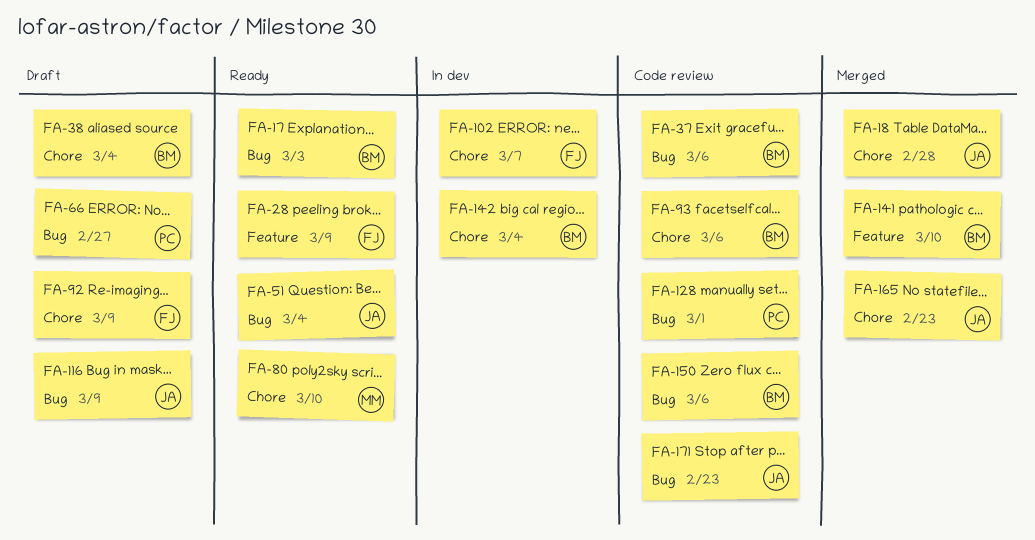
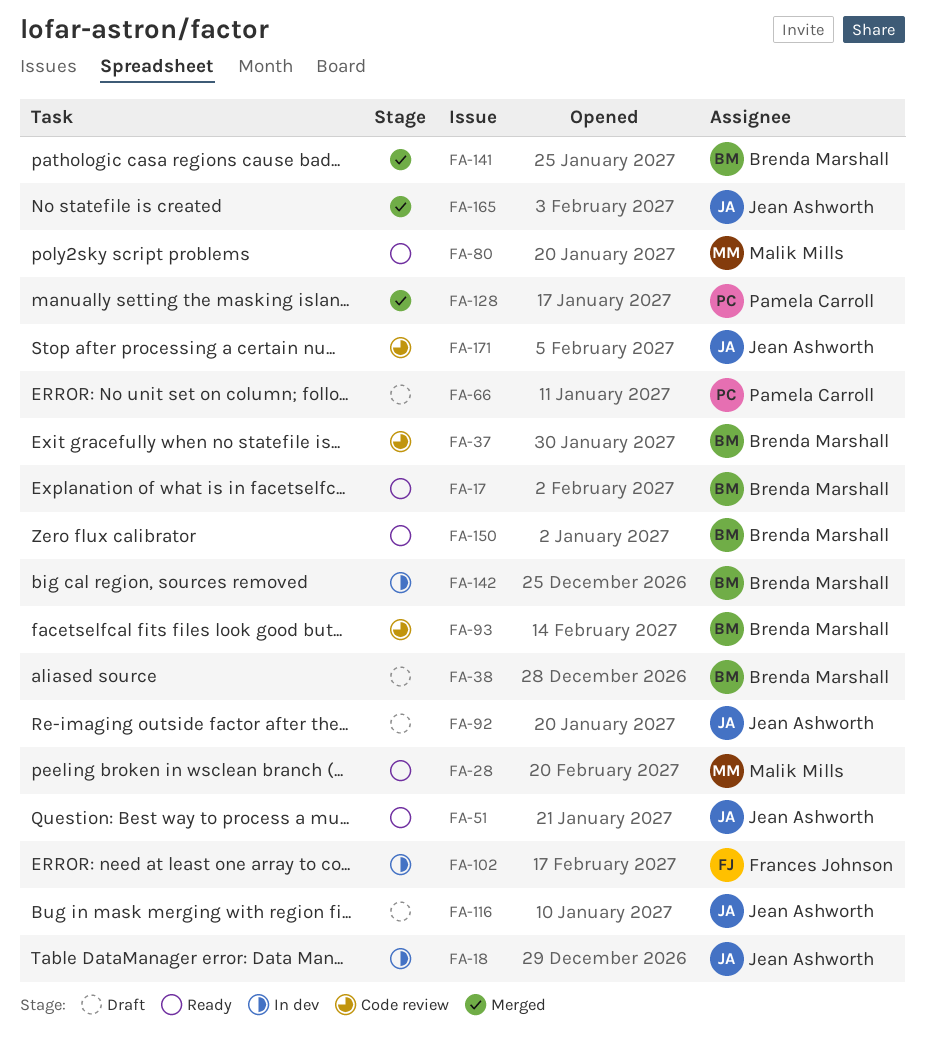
FA-18, status: Merged -> In dev
FA-28, owner: Frances Johnson -> Malik Mills
FA-92, owner: Frances Johnson -> Jean Ashworth
FA-128, status: Code review -> Merged
FA-150, status: Code review -> Ready

